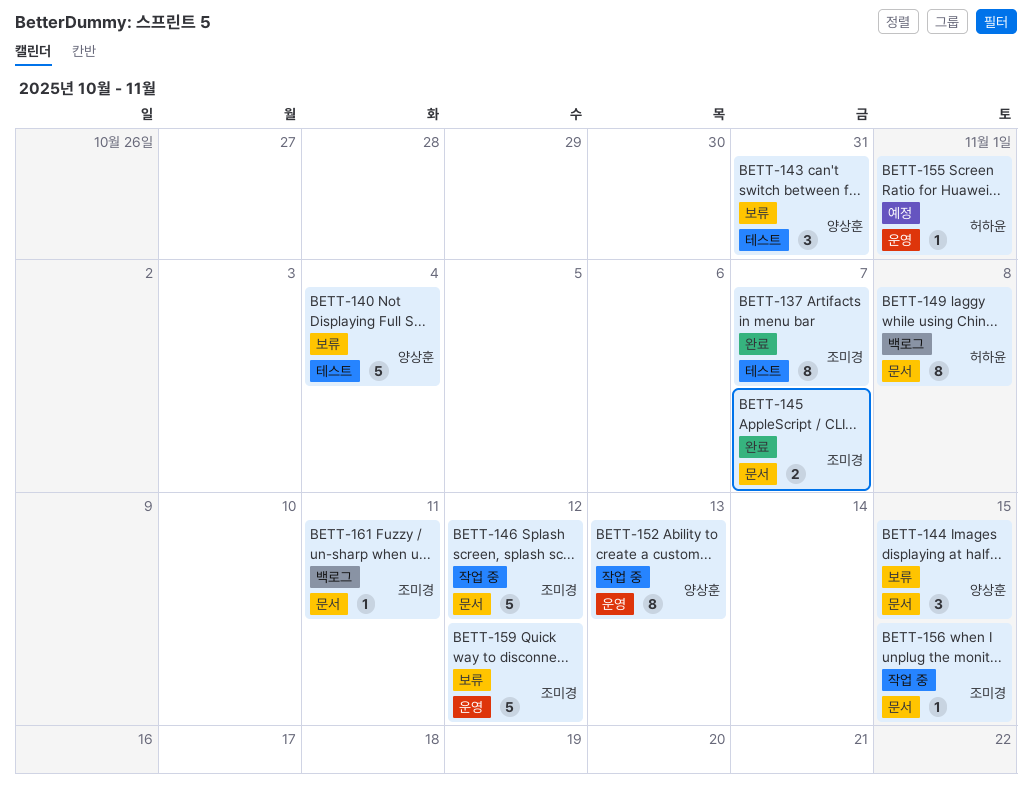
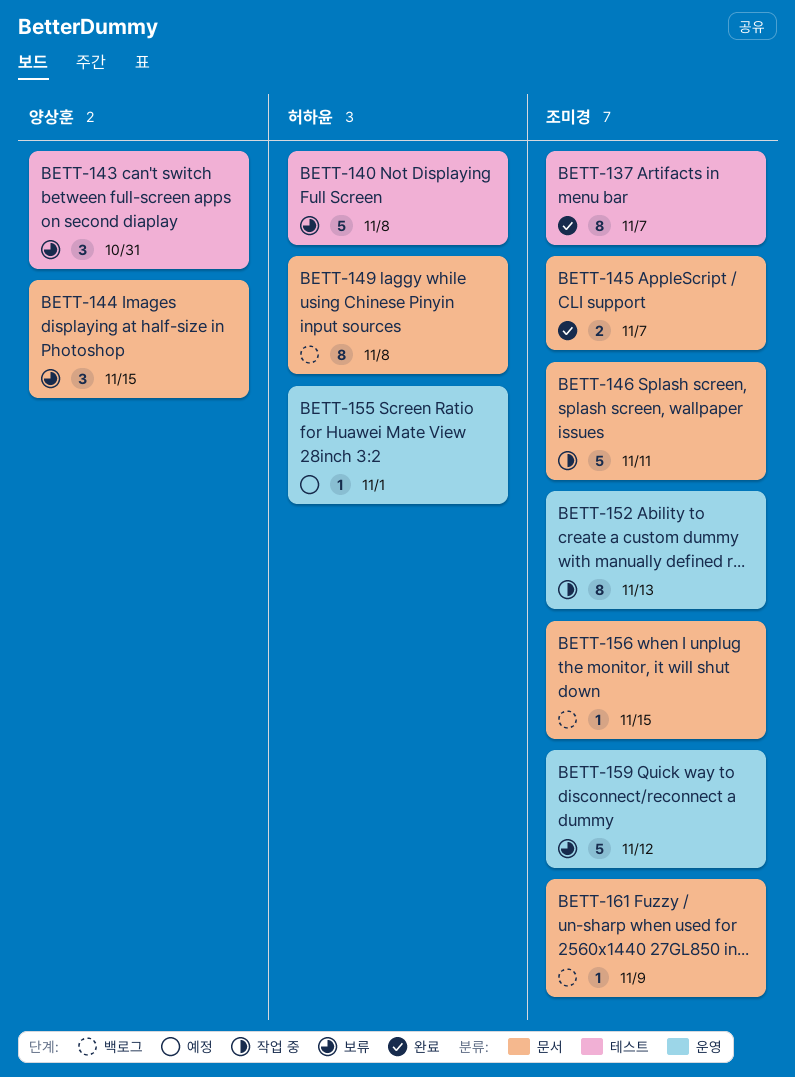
BETT-140, owner: 양상훈 -> 허하윤
BETT-140, due: Nov 4 -> Nov 8
BETT-146, due: Nov 12 -> Nov 11
BETT-152, owner: 양상훈 -> 조미경
BETT-156, status: 작업 중 -> 백로그
BETT-161, due: Nov 11 -> Nov 9

